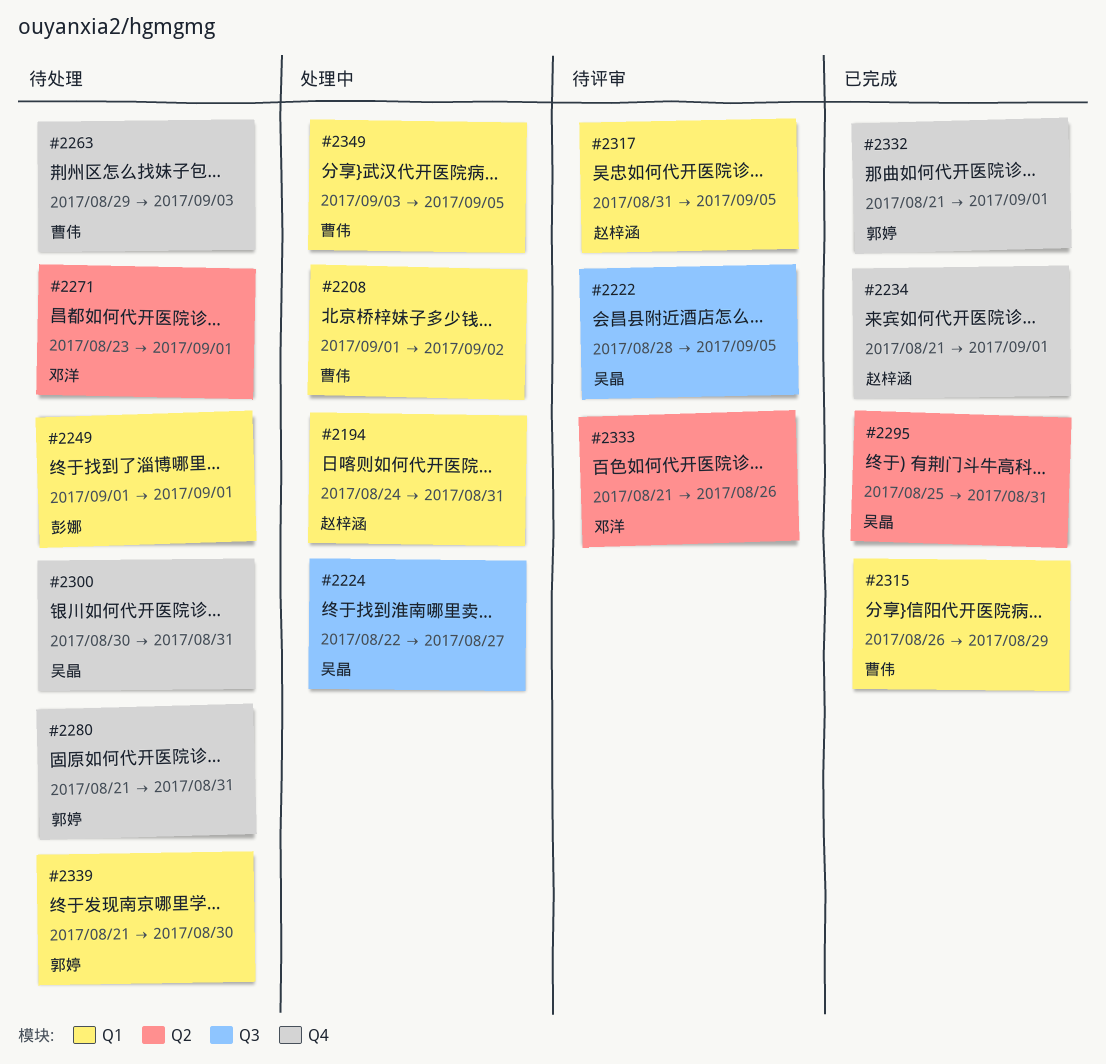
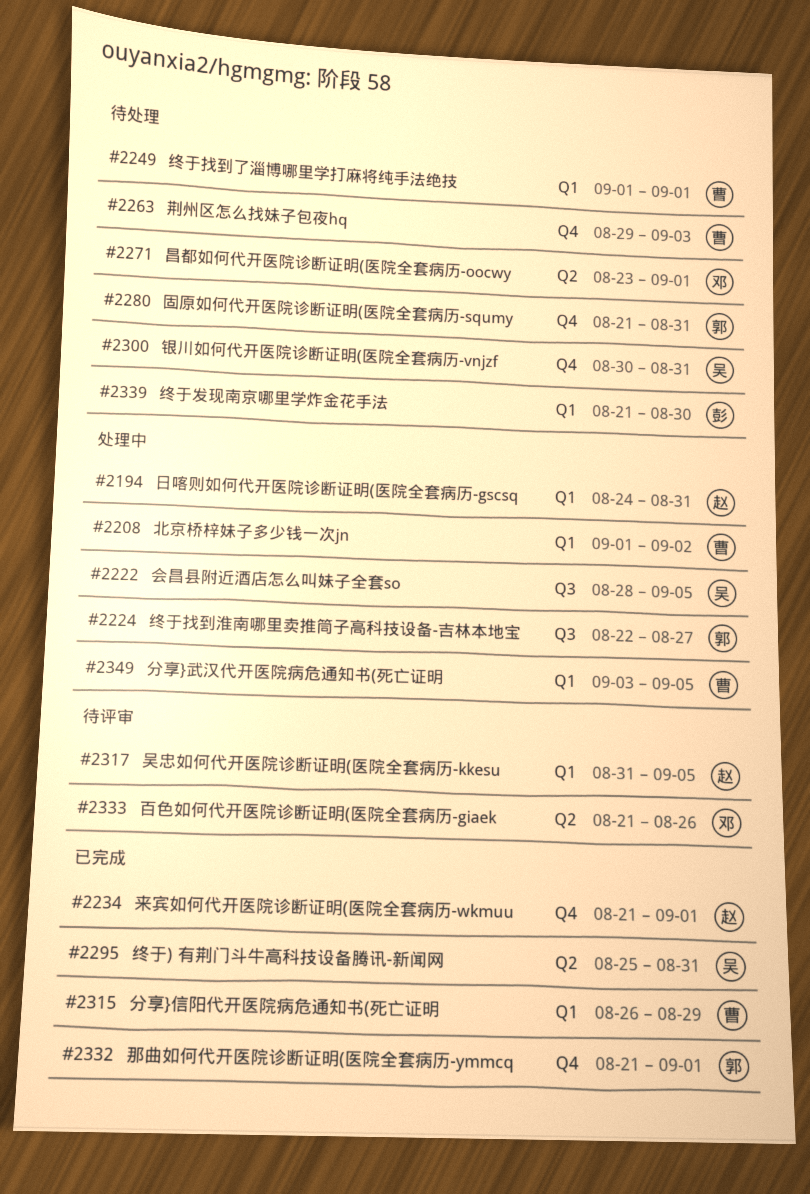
#2222, status: 待评审 -> 处理中
#2224, owner: 吴晶 -> 郭婷
#2249, owner: 彭娜 -> 曹伟
#2339, owner: 郭婷 -> 彭娜

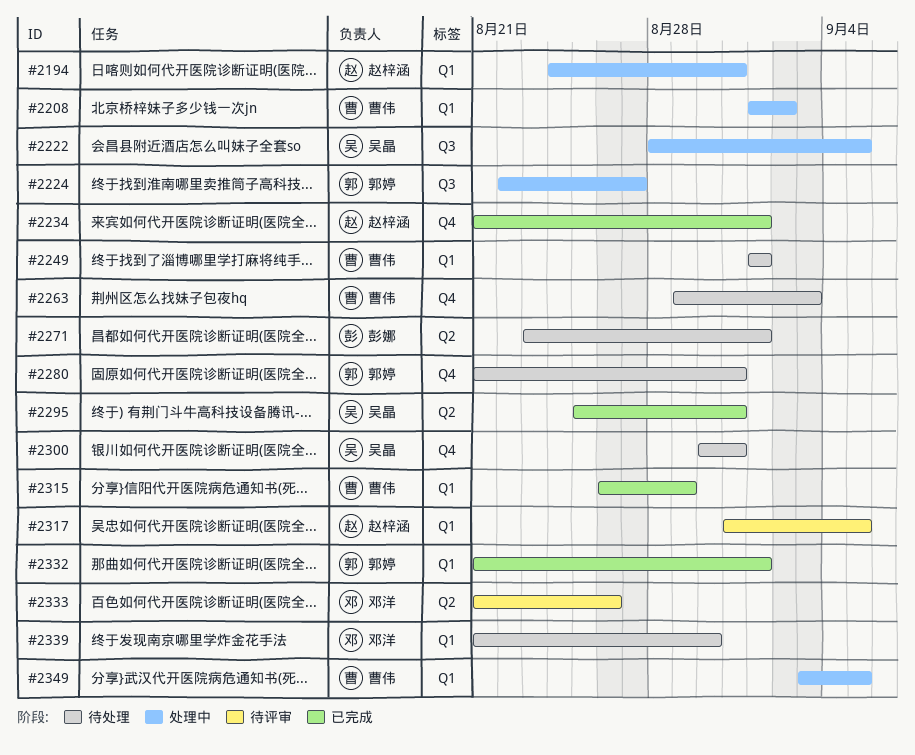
#2271, owner: 邓洋 -> 彭娜
#2332, label: Q4 -> Q1
#2339, owner: 彭娜 -> 邓洋

